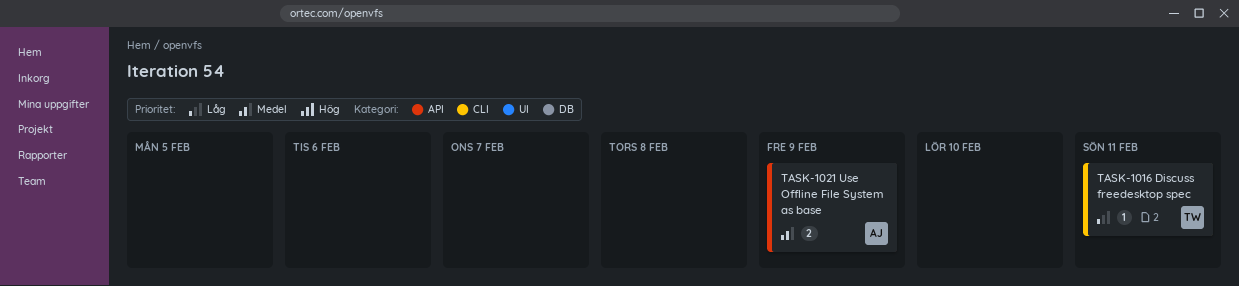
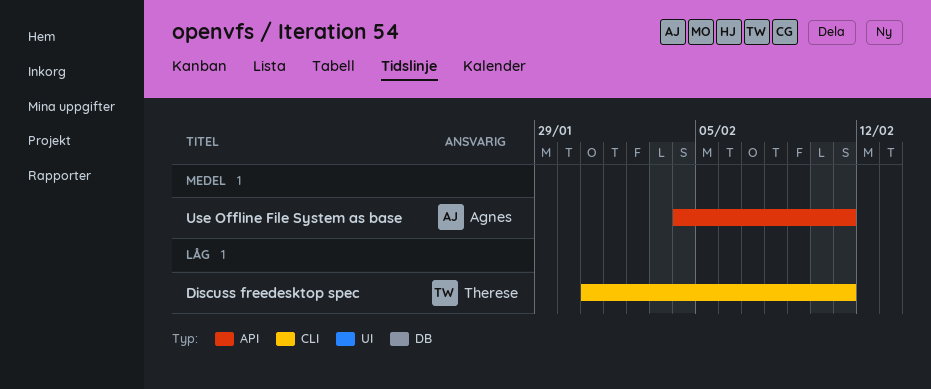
Use Offline File System as base, due: Feb 9 -> Feb 11

